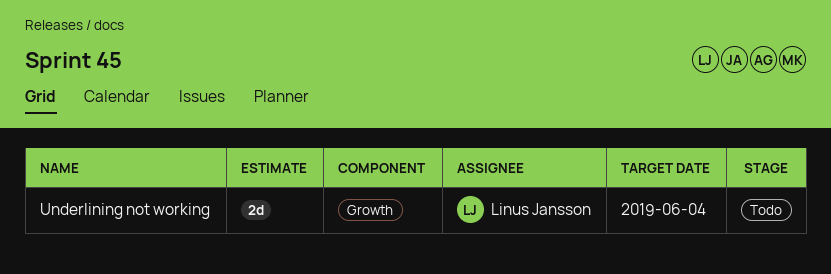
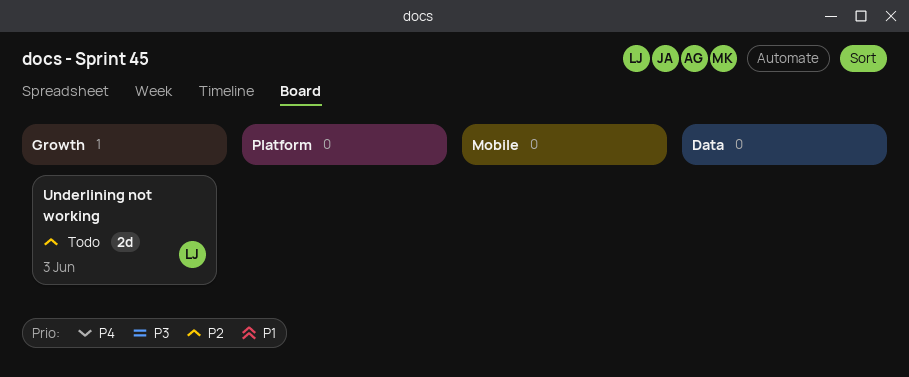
Underlining not working, due: Jun 4 -> Jun 3

